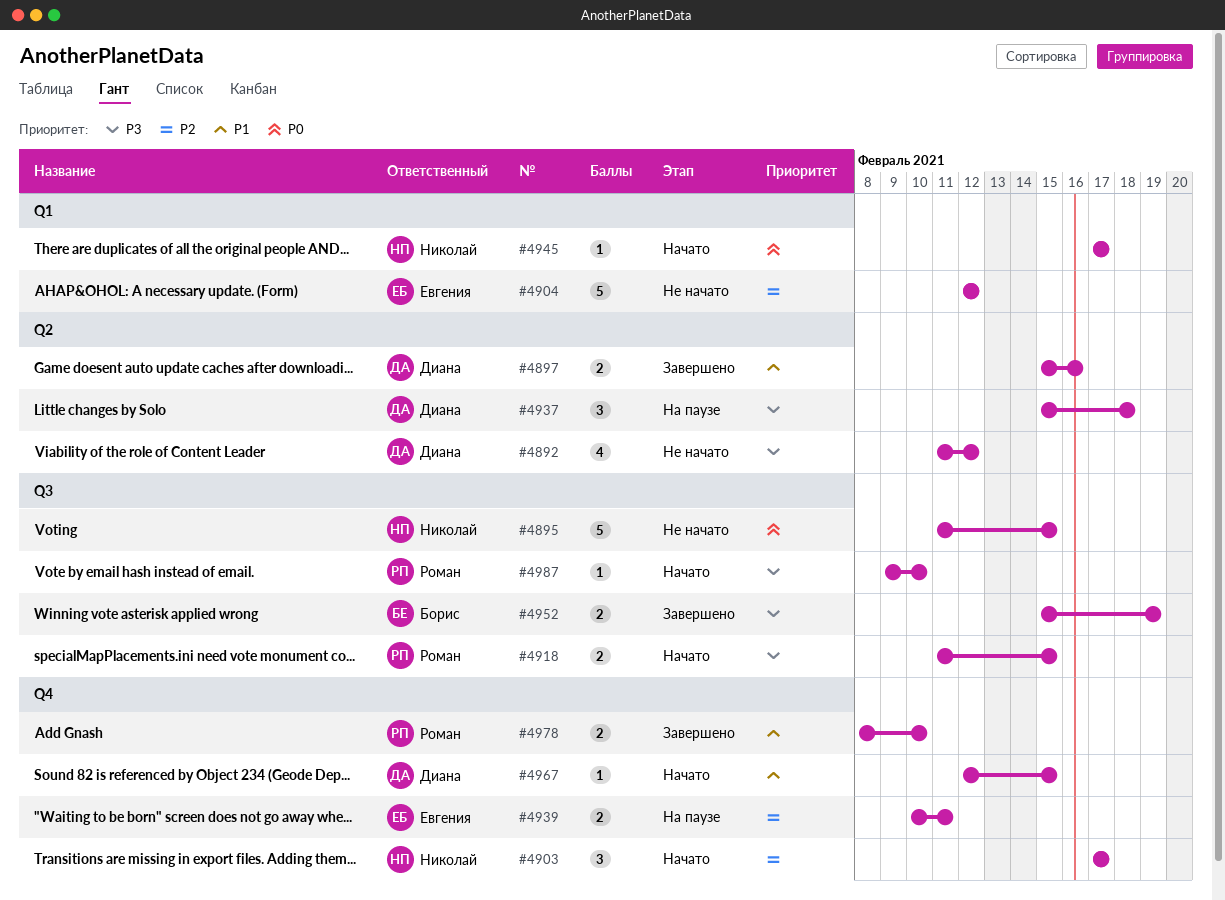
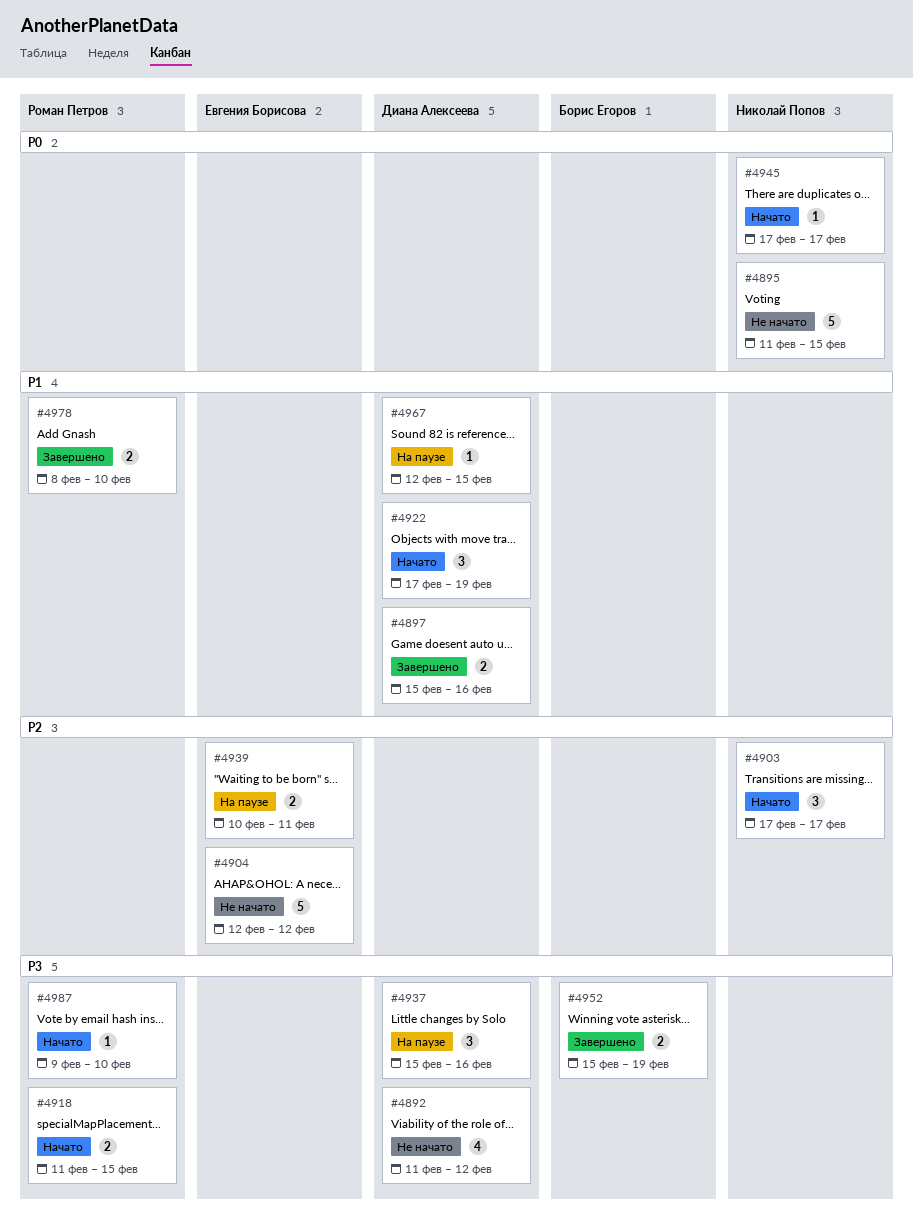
#4922: none -> present
#4937, due: Feb 18 -> Feb 16
#4967, status: Начато -> На паузе

